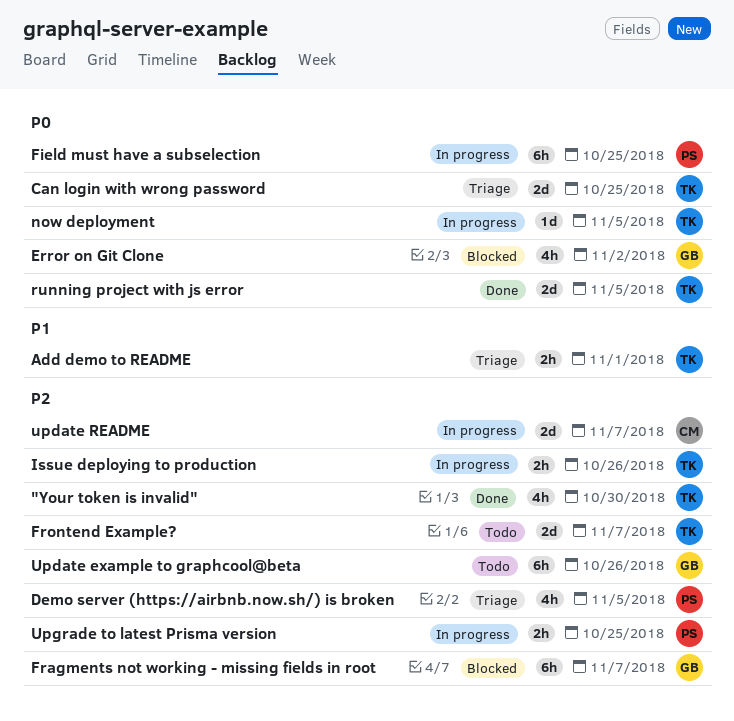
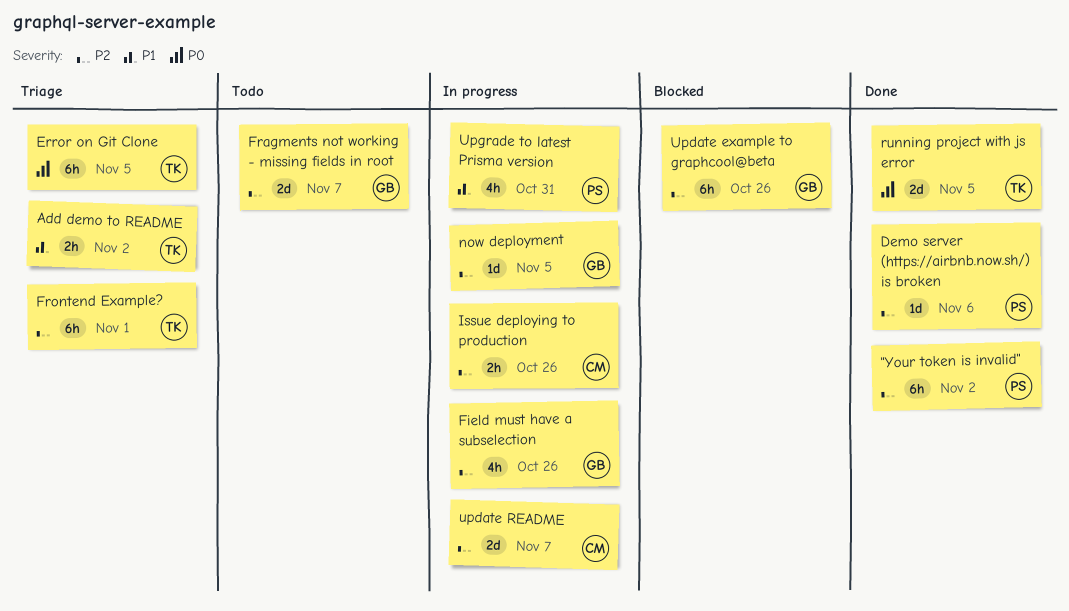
"Your token is invalid", owner: TK -> PS
"Your token is invalid", estimate: 4h -> 6h
"Your token is invalid", due: Oct 30 -> Nov 2
Add demo to README, due: Nov 1 -> Nov 2
Can login with wrong password: present -> none
Demo server (https://airbnb.now.sh/) is broken, status: Triage -> Done
Demo server (https://airbnb.now.sh/) is broken, estimate: 4h -> 1d
Demo server (https://airbnb.now.sh/) is broken, due: Nov 5 -> Nov 6
Error on Git Clone, status: Blocked -> Triage
Error on Git Clone, owner: GB -> TK
Error on Git Clone, estimate: 4h -> 6h
Error on Git Clone, due: Nov 2 -> Nov 5
Field must have a subselection, owner: PS -> GB
Field must have a subselection, priority: P0 -> P2
Field must have a subselection, estimate: 6h -> 4h
Field must have a subselection, due: Oct 25 -> Oct 26
Fragments not working - missing fields in root, status: Blocked -> Todo
Fragments not working - missing fields in root, estimate: 6h -> 2d
Frontend Example?, status: Todo -> Triage
Frontend Example?, estimate: 2d -> 6h
Frontend Example?, due: Nov 7 -> Nov 1
Issue deploying to production, owner: TK -> CM
now deployment, owner: TK -> GB
now deployment, priority: P0 -> P2
Update example to graphcool@beta, status: Todo -> Blocked
Upgrade to latest Prisma version, priority: P2 -> P1
Upgrade to latest Prisma version, estimate: 2h -> 4h
Upgrade to latest Prisma version, due: Oct 25 -> Oct 31

